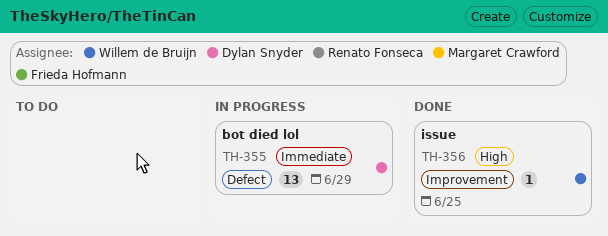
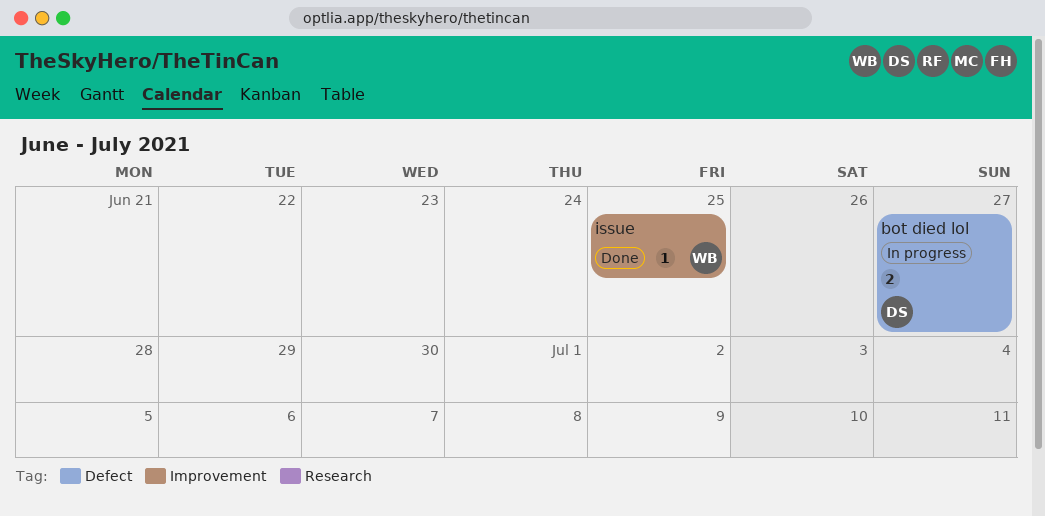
bot died lol, estimate: 13 -> 2
bot died lol, due: Jun 29 -> Jun 27

